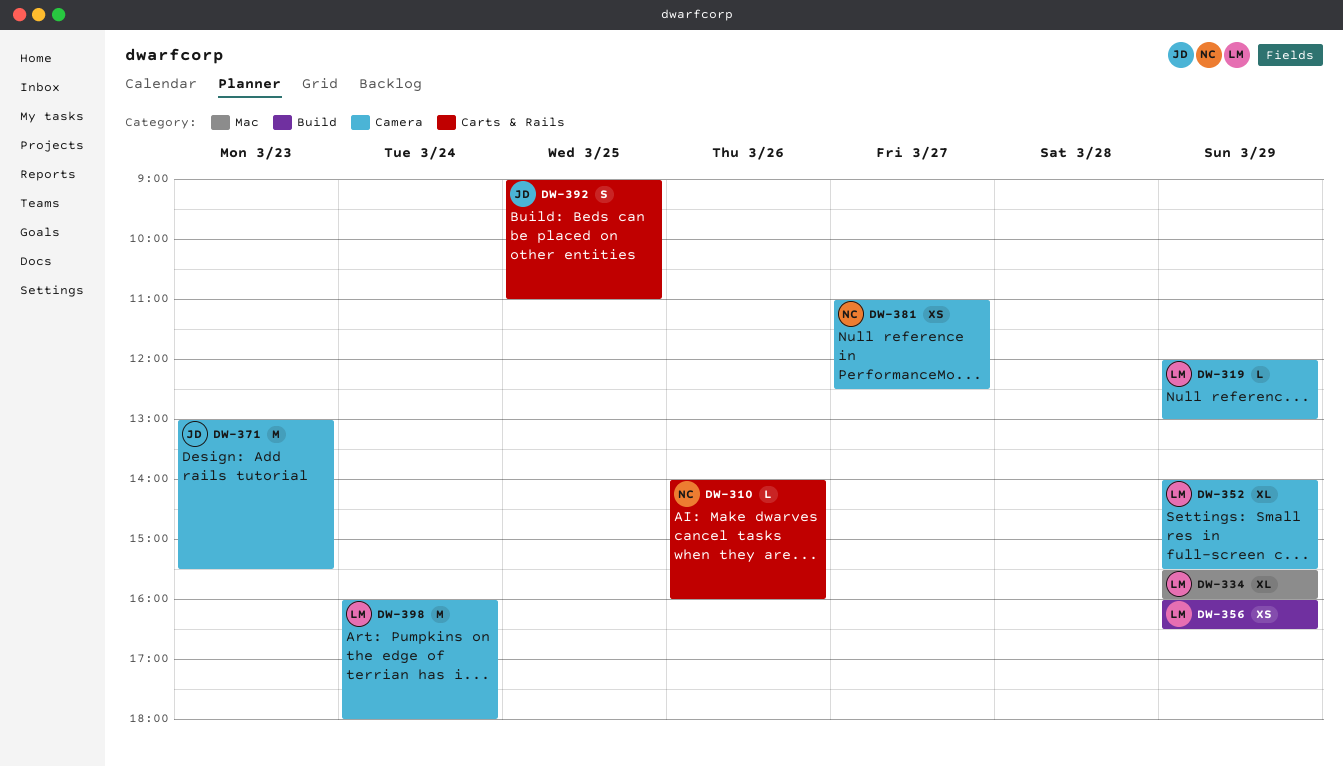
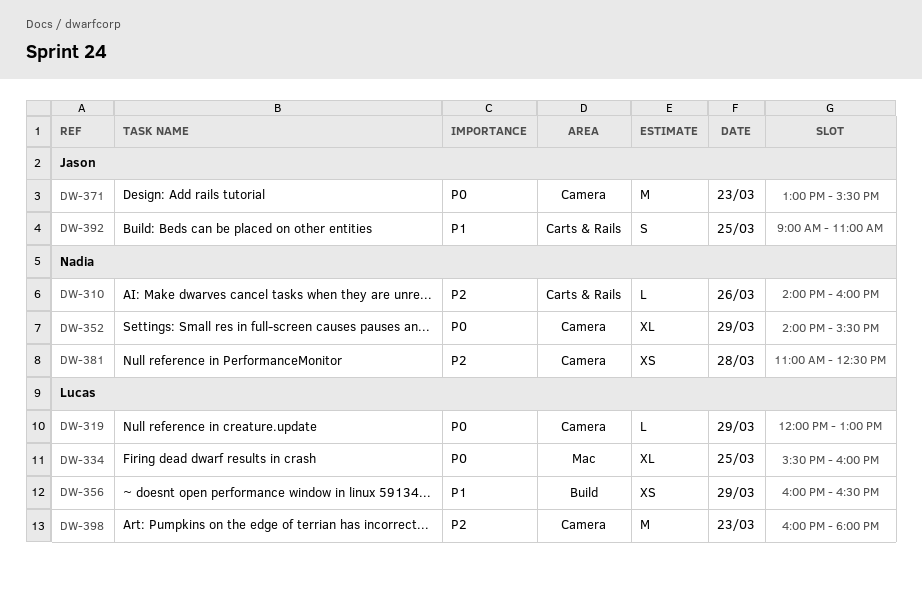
DW-334, day: Mar 29 -> Mar 25
DW-352, owner: Lucas -> Nadia
DW-381, day: Mar 27 -> Mar 28
DW-398, day: Mar 24 -> Mar 23

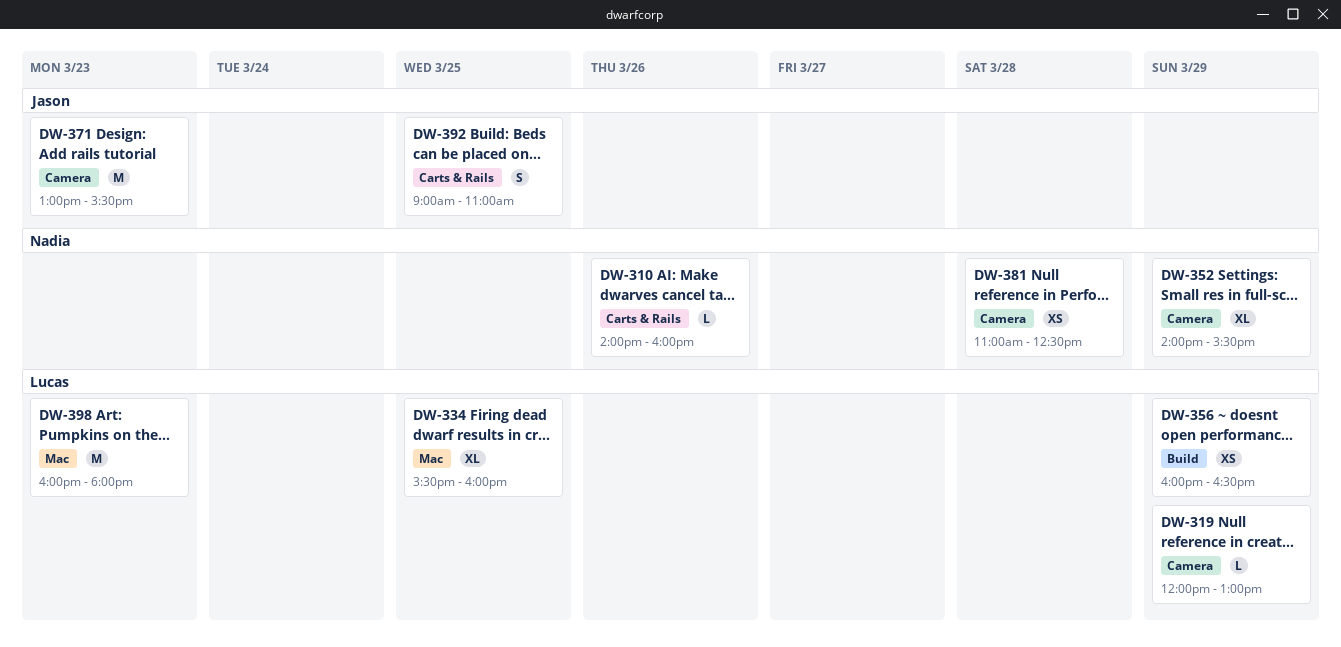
DW-398, label: Camera -> Mac

